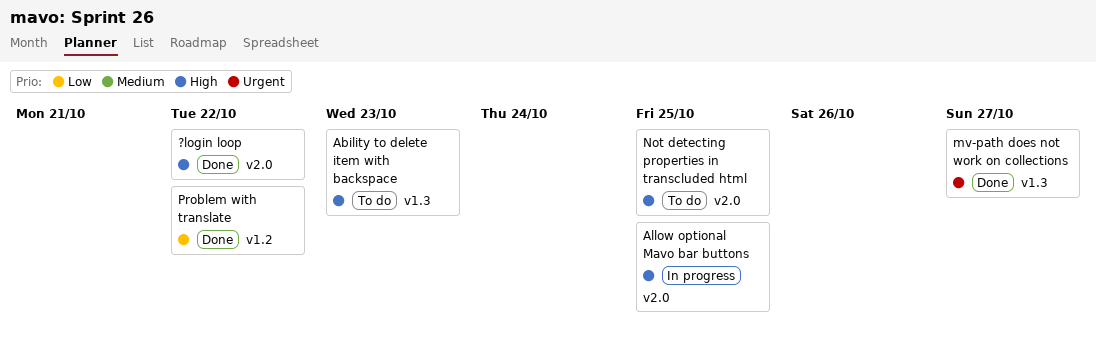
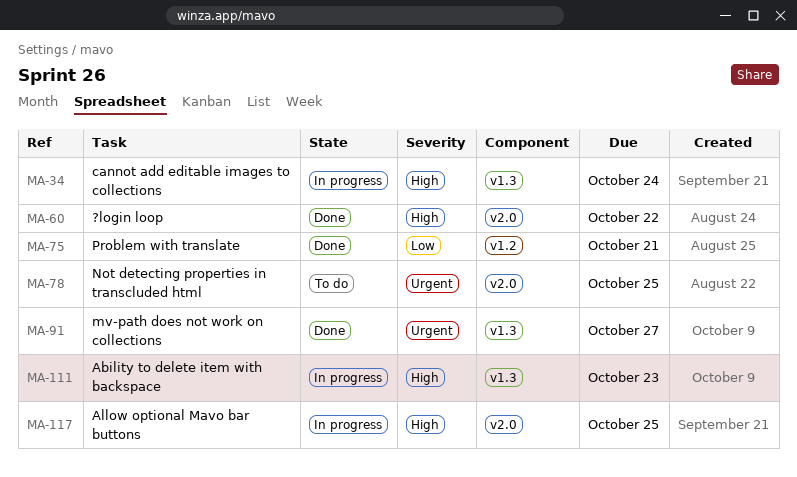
Ability to delete item with backspace, status: To do -> In progress
cannot add editable images to collections: none -> present
Not detecting properties in transcluded html, priority: High -> Urgent
Problem with translate, due: Oct 22 -> Oct 21

